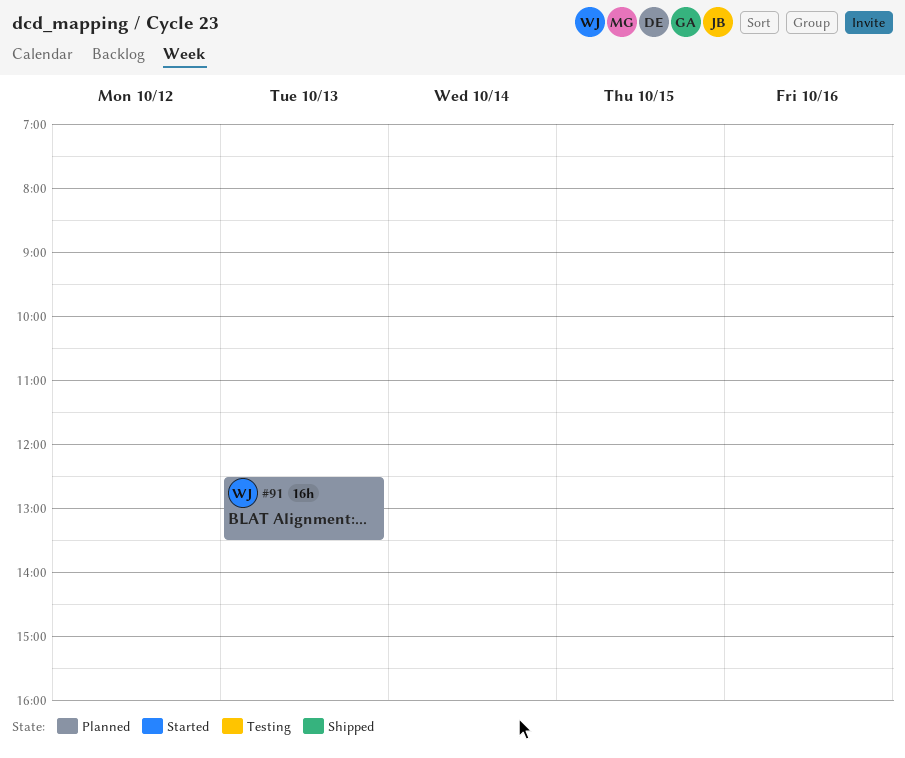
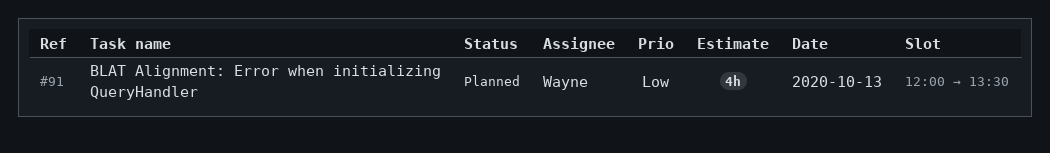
#91, estimate: 16h -> 4h
#91, begins: 12:30 -> 12:00

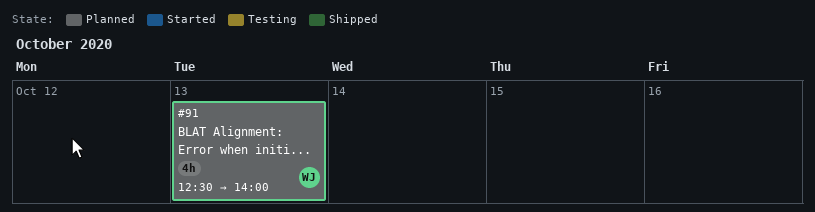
#91, begins: 12:00 -> 12:30
#91, ends: 13:30 -> 14:00

